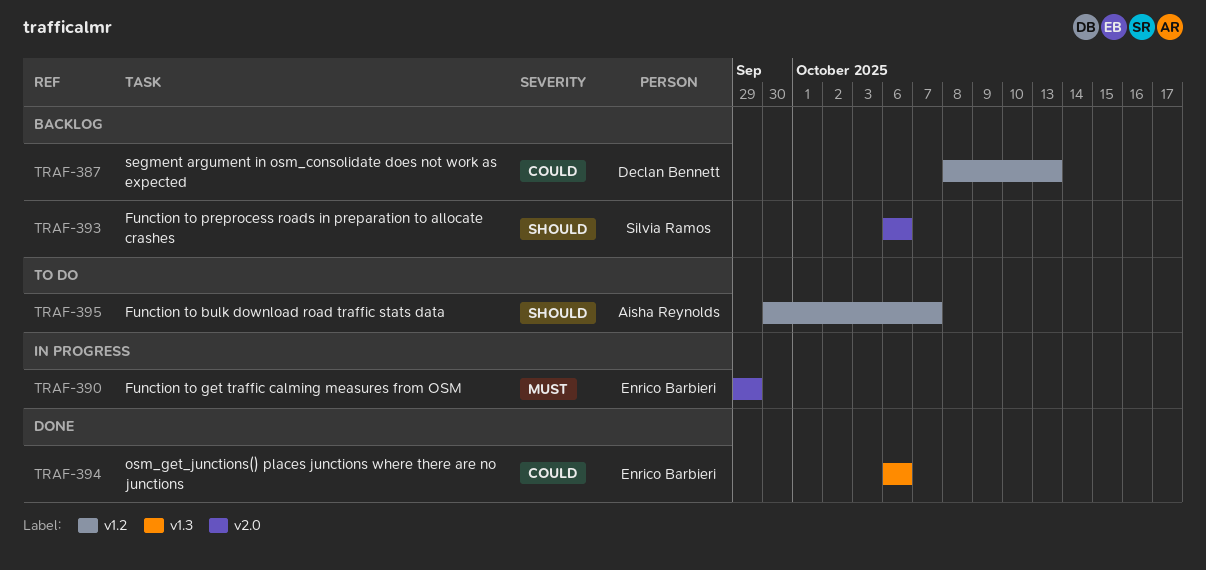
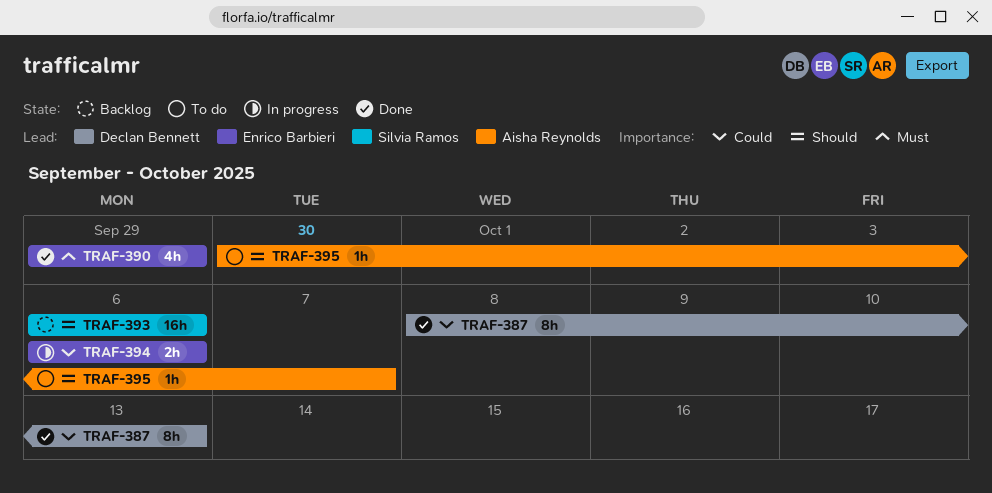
TRAF-387, status: Backlog -> Done
TRAF-390, status: In progress -> Done
TRAF-394, status: Done -> In progress

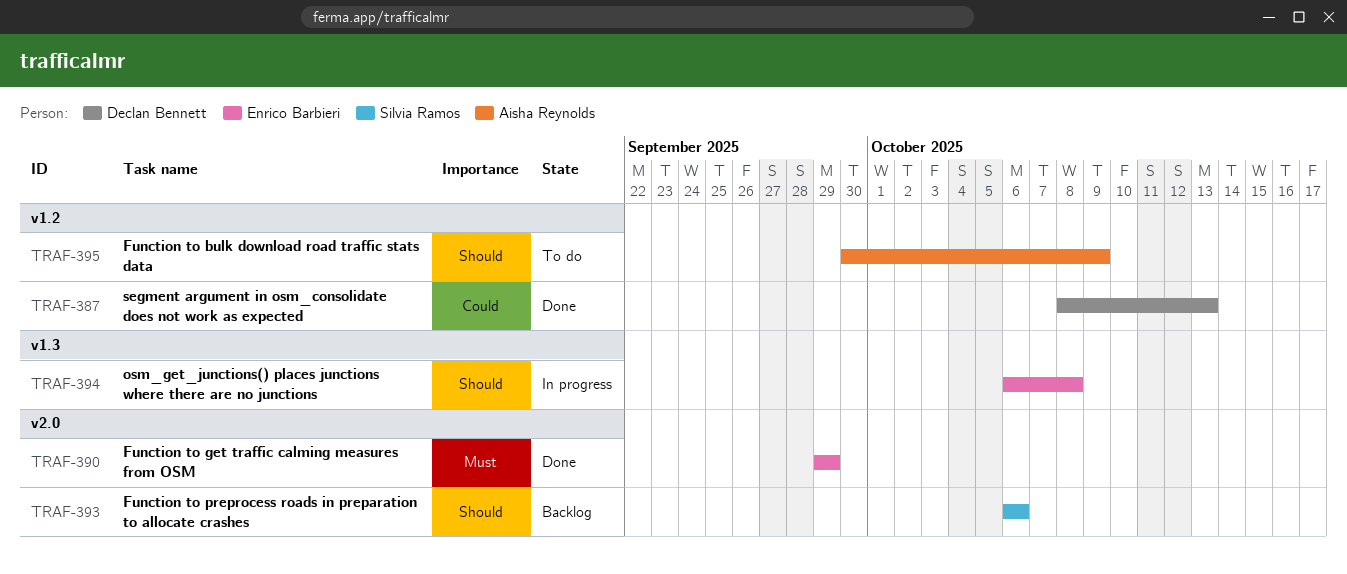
TRAF-394, priority: Could -> Should
TRAF-394, due: Oct 6 -> Oct 8
TRAF-395, due: Oct 7 -> Oct 9

